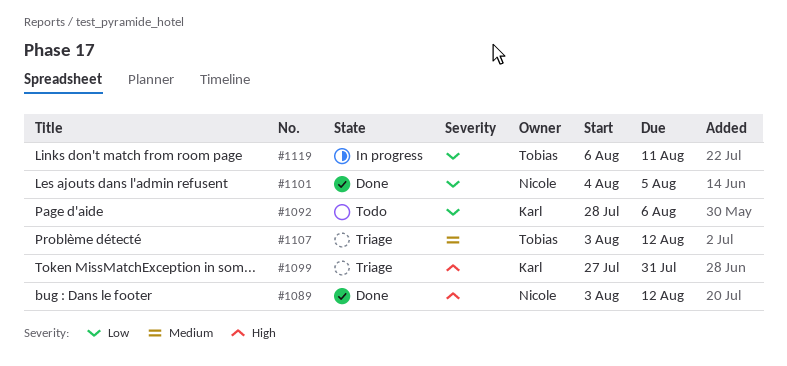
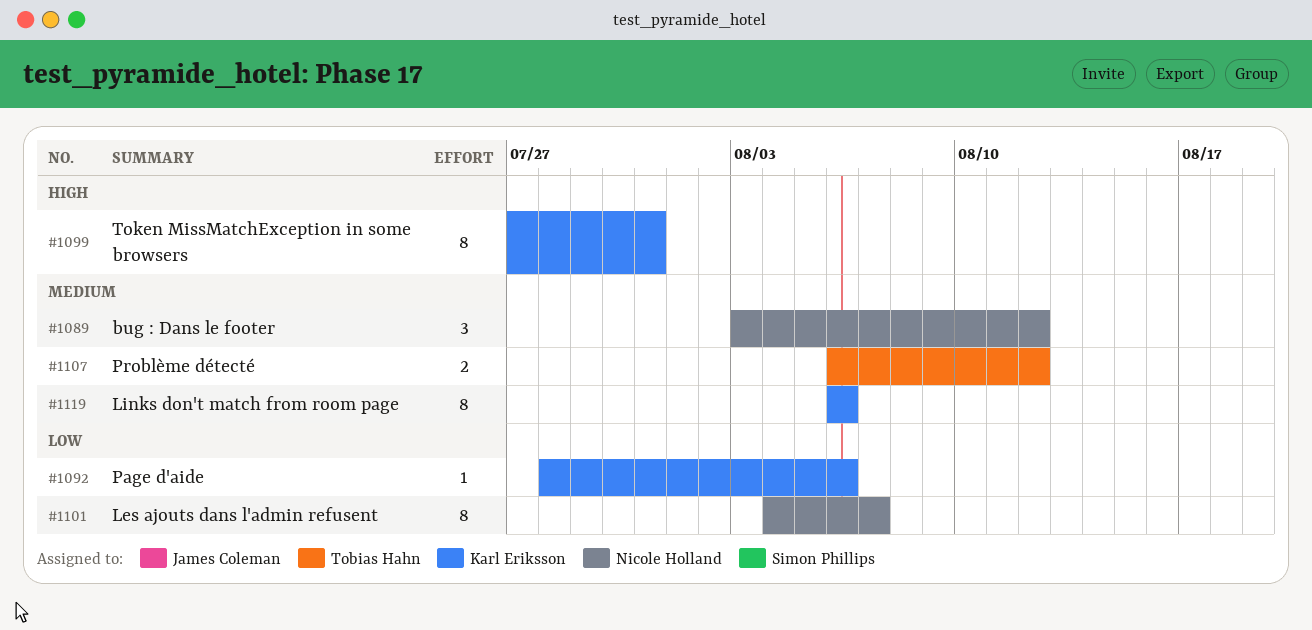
#1089, priority: High -> Medium
#1101, due: Aug 5 -> Aug 7
#1107, start: Aug 3 -> Aug 6
#1119, owner: Tobias Hahn -> Karl Eriksson
#1119, priority: Low -> Medium
#1119, due: Aug 11 -> Aug 6

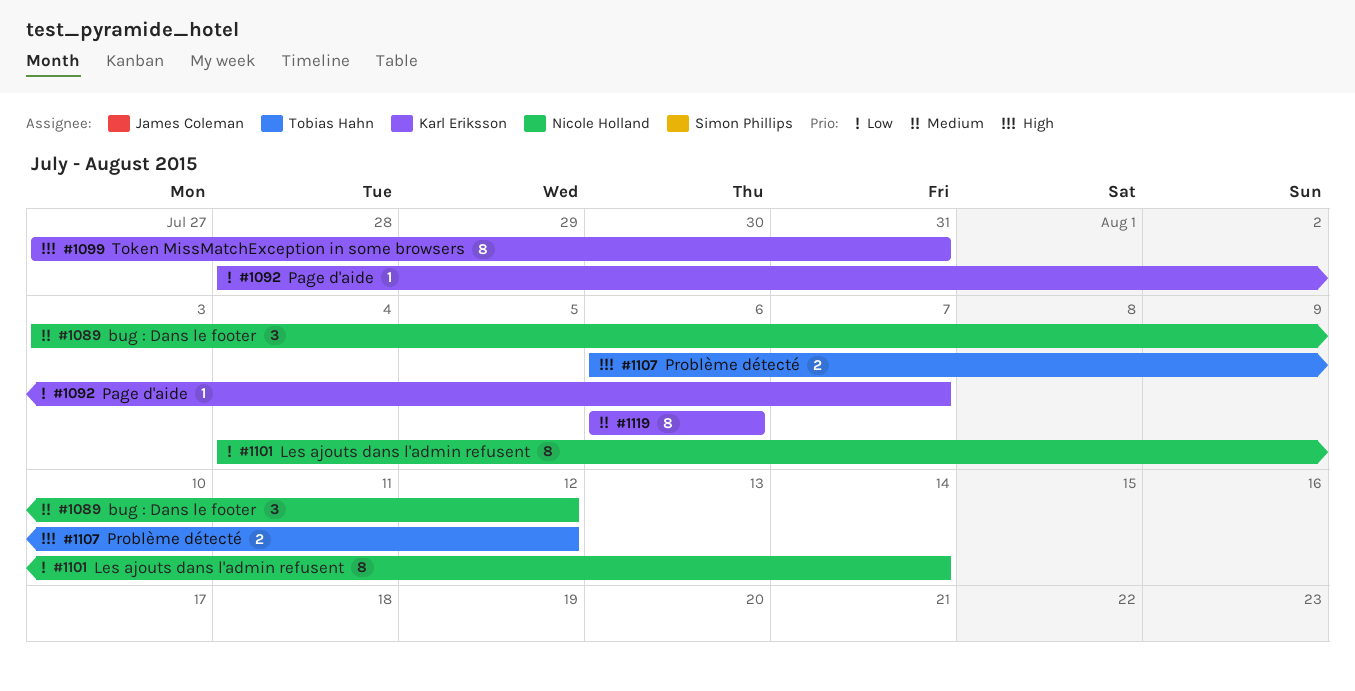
#1092, due: Aug 6 -> Aug 7
#1101, due: Aug 7 -> Aug 14
#1107, priority: Medium -> High

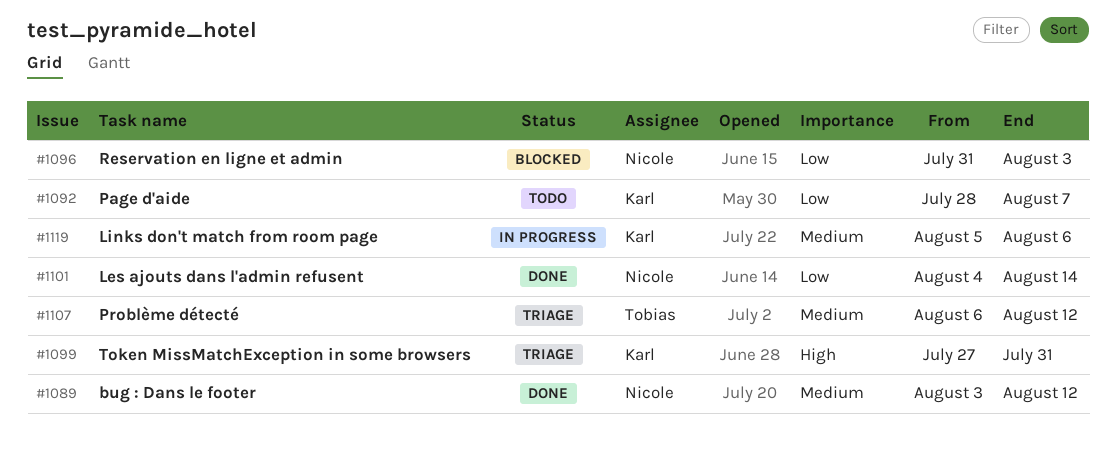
#1096: none -> present
#1107, priority: High -> Medium
#1119, start: Aug 6 -> Aug 5

